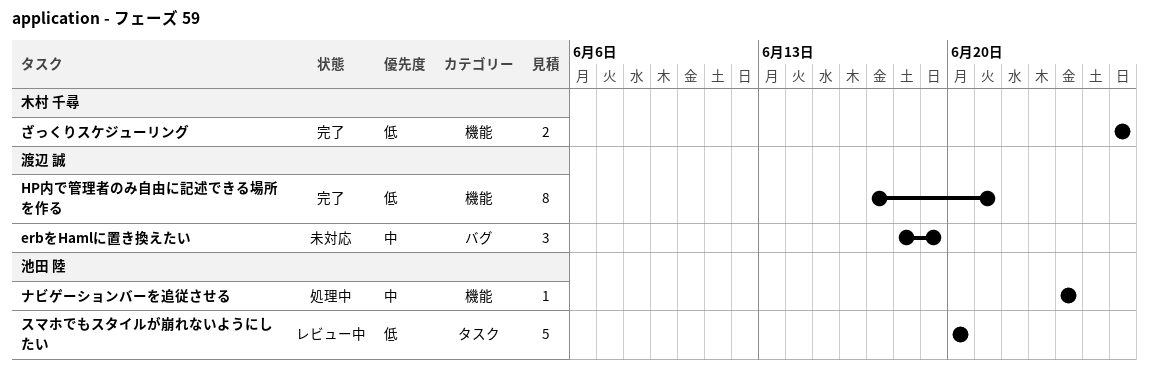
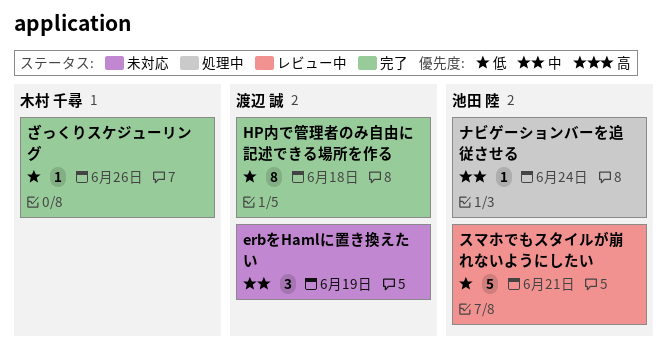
HP内で管理者のみ自由に記述できる場所を作る, due: Jun 21 -> Jun 18
ざっくりスケジューリング, estimate: 2 -> 1
スマホでもスタイルが崩れないようにしたい, due: Jun 20 -> Jun 21

